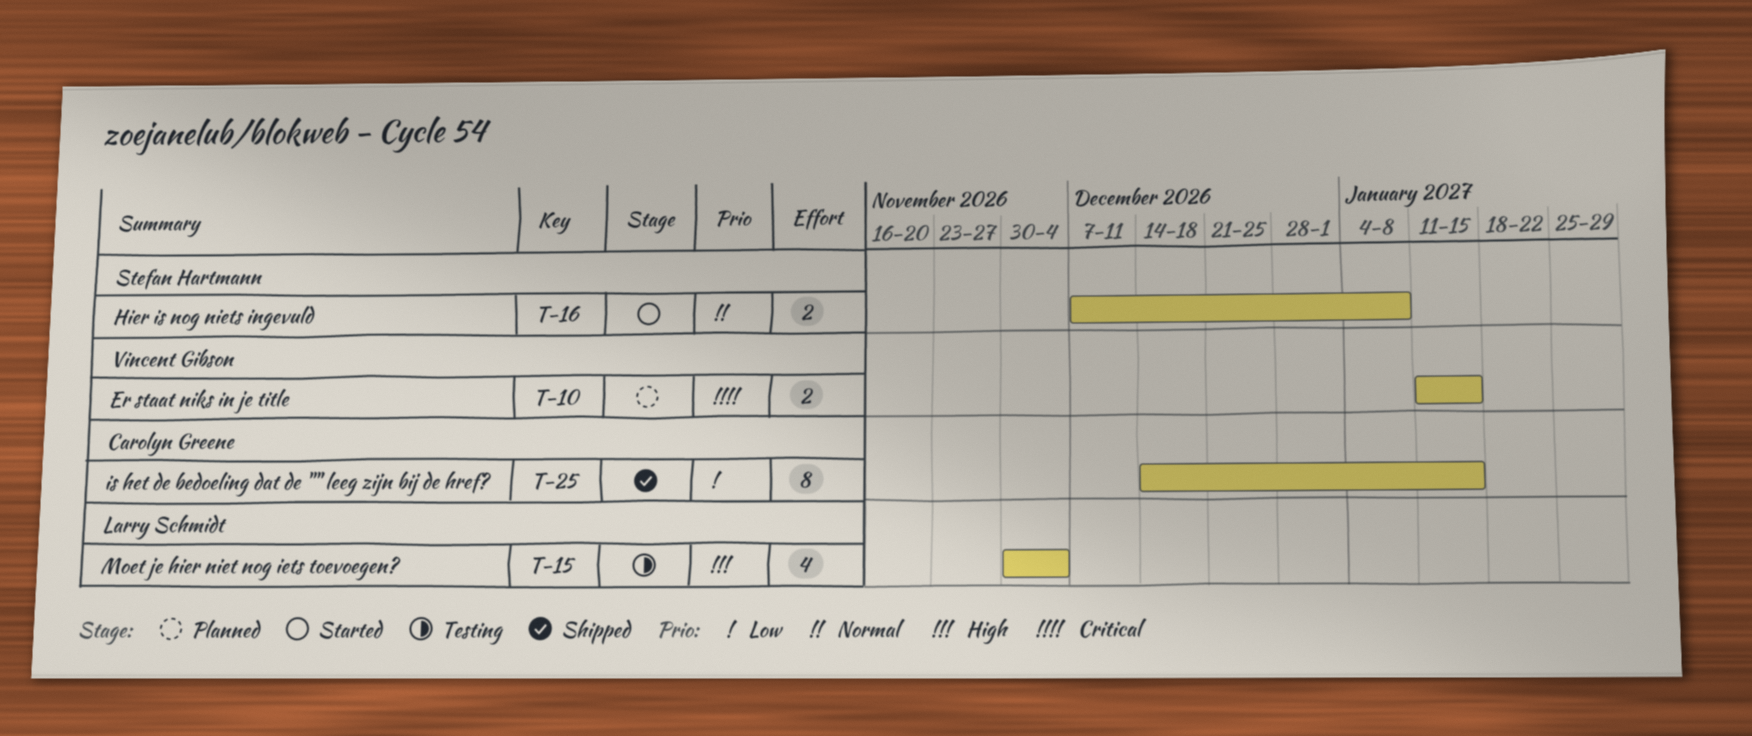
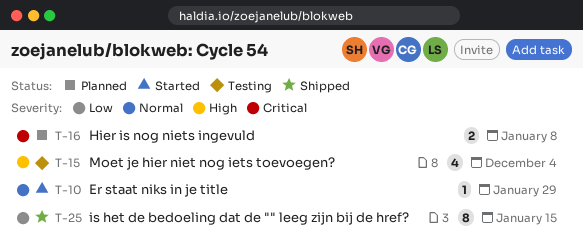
T-10, status: Planned -> Started
T-10, priority: Critical -> Normal
T-10, estimate: 2 -> 1
T-10, due: Jan 15 -> Jan 29
T-16, status: Started -> Planned
T-16, priority: Normal -> Critical

